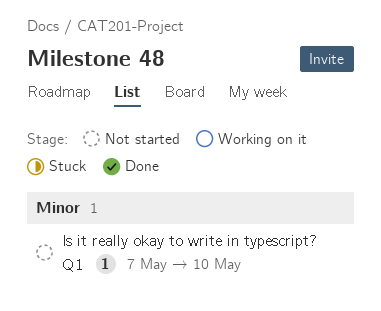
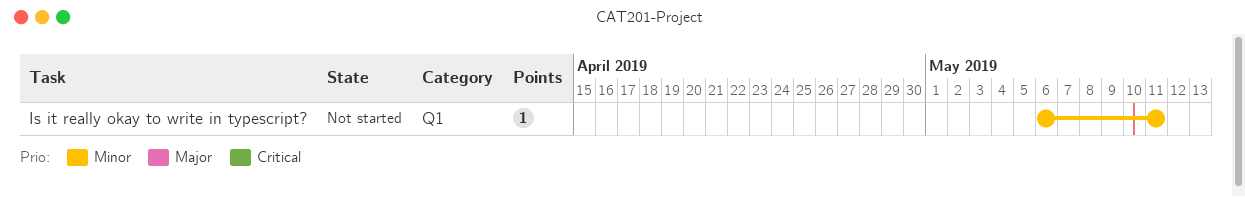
Is it really okay to write in typescript?, start: May 7 -> May 6
Is it really okay to write in typescript?, due: May 10 -> May 11

